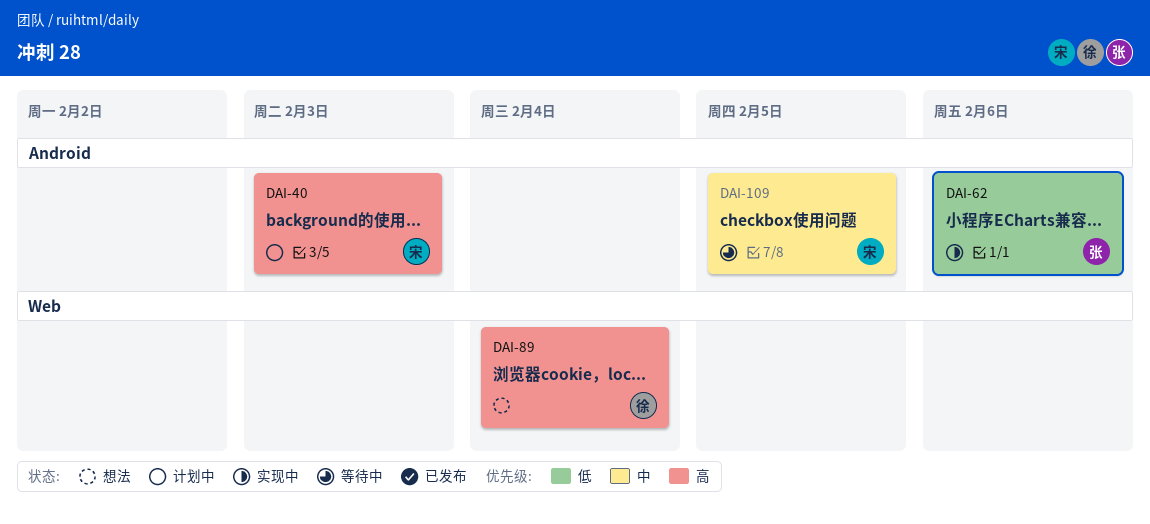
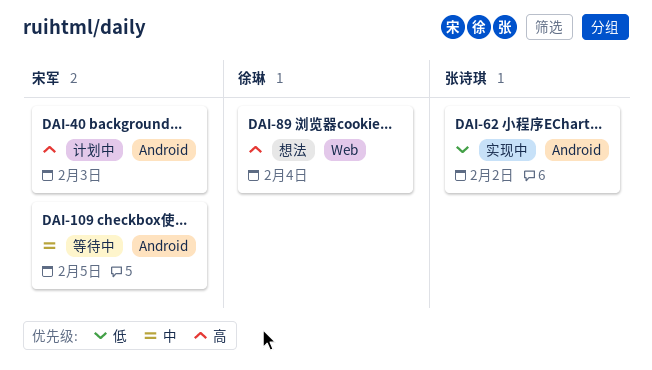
DAI-62, due: Feb 6 -> Feb 2

